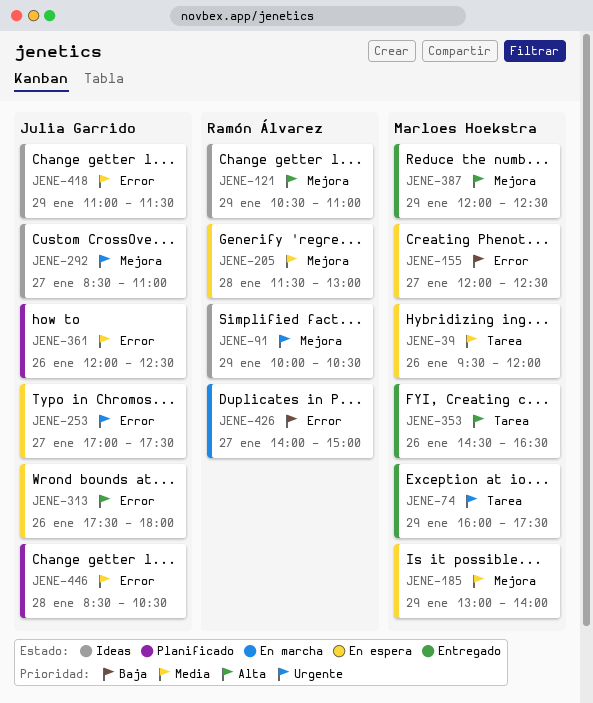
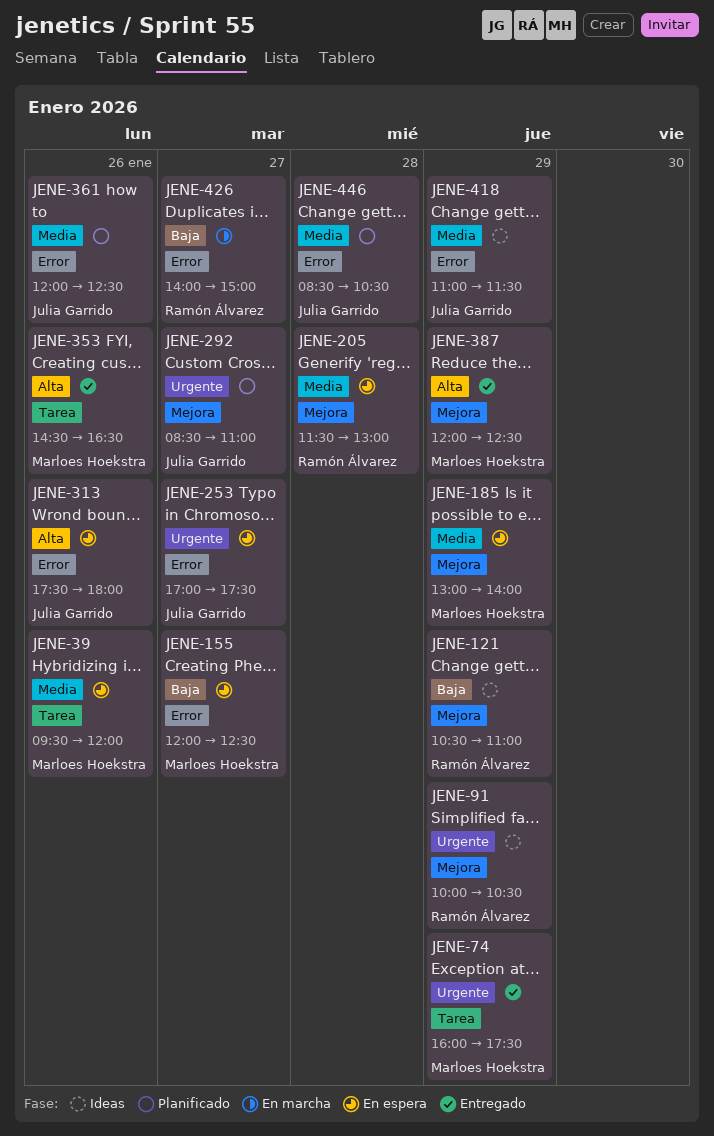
JENE-121, priority: Alta -> Baja
JENE-292, status: Ideas -> Planificado

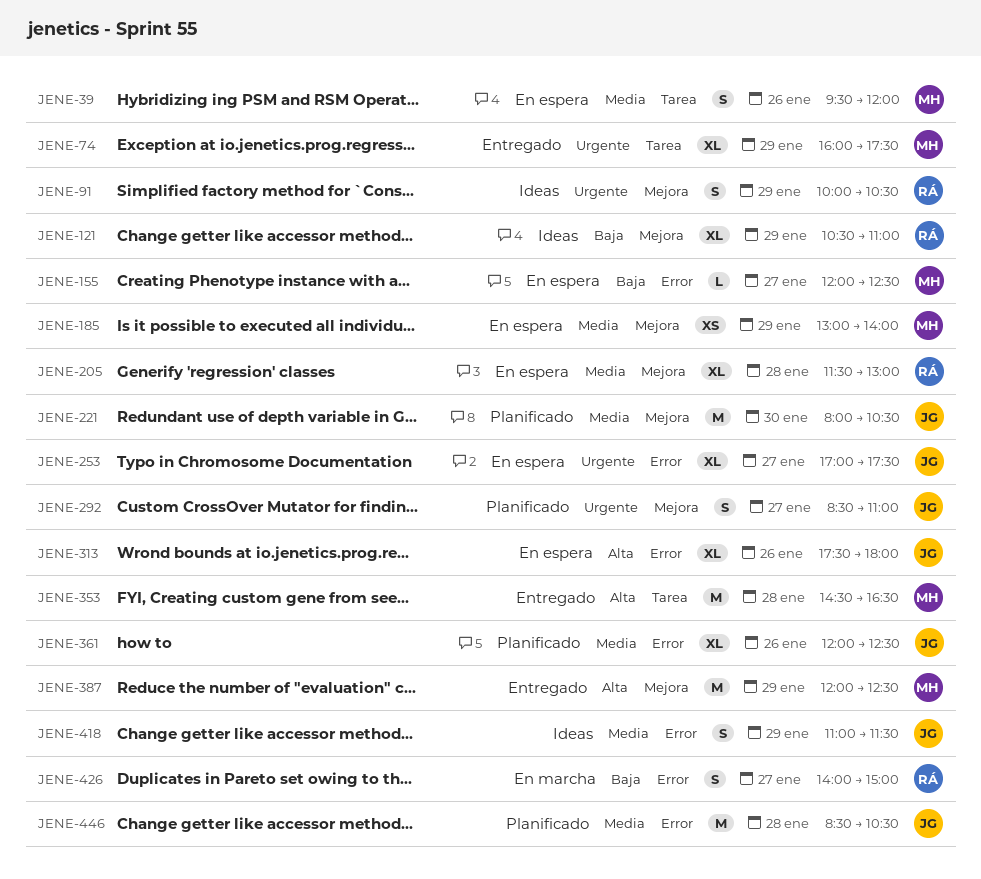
JENE-221: none -> present
JENE-353, day: Jan 26 -> Jan 28

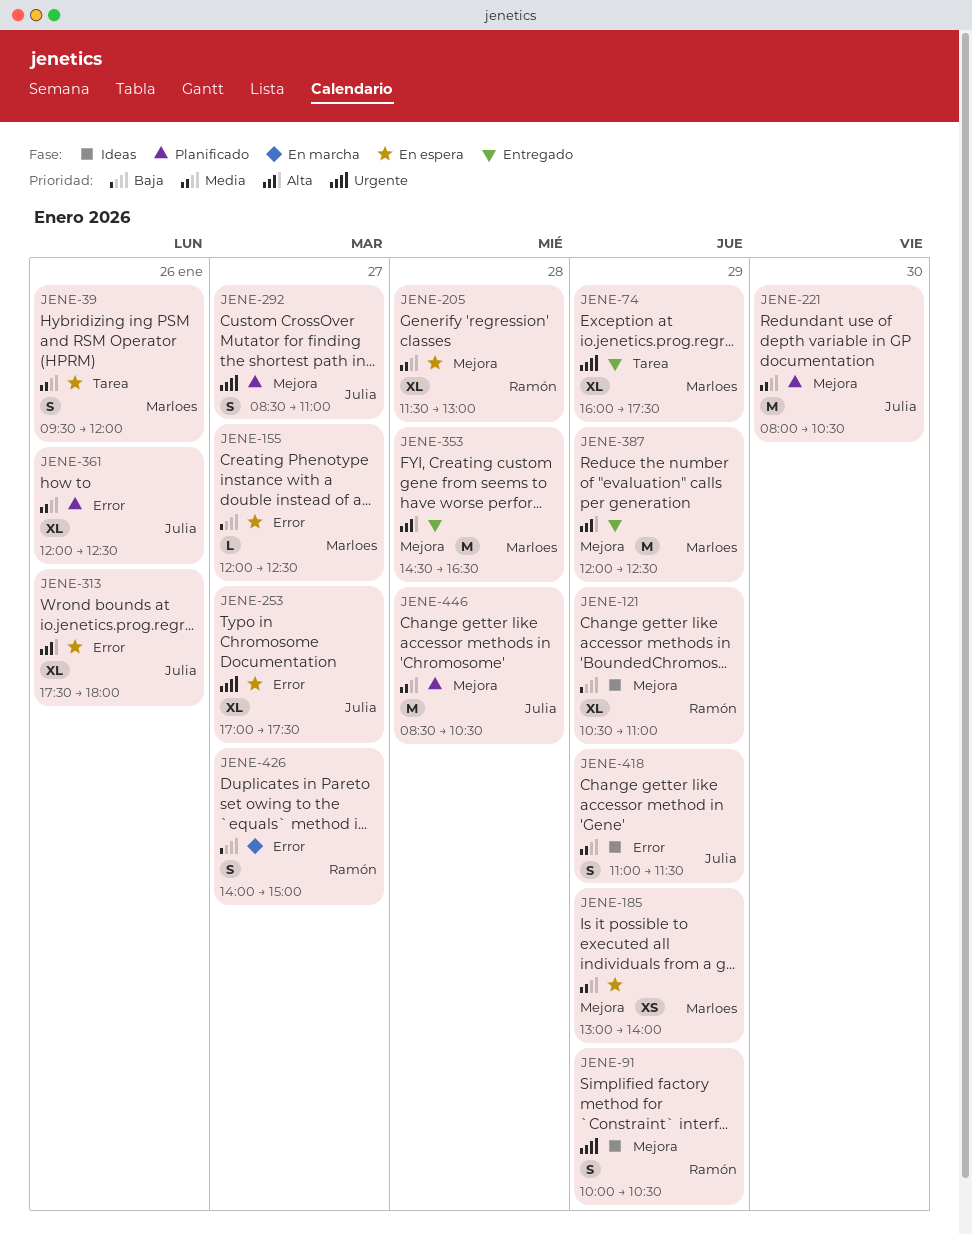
JENE-353, label: Tarea -> Mejora
JENE-446, label: Error -> Mejora

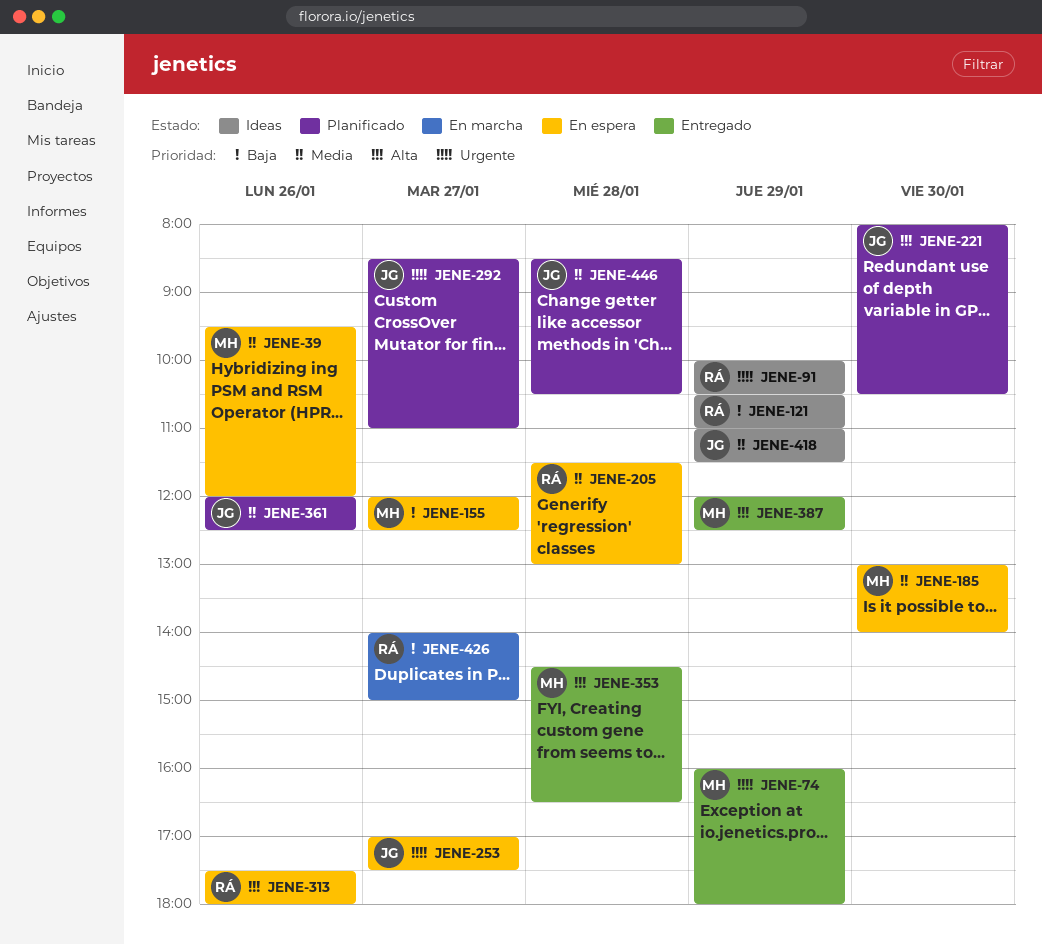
JENE-74, ends: 17:30 -> 18:00
JENE-185, day: Jan 29 -> Jan 30
JENE-221, priority: Media -> Alta
JENE-313, owner: Julia -> Ramón

